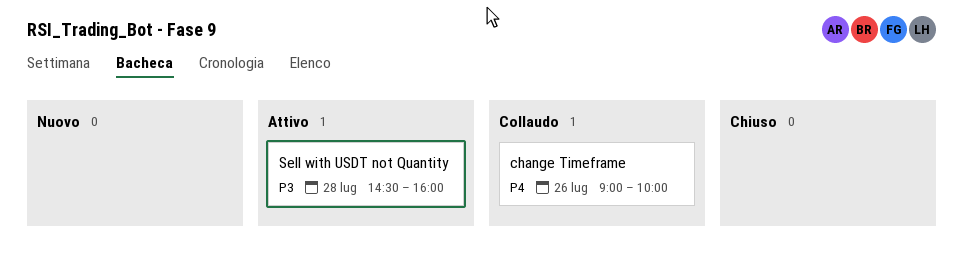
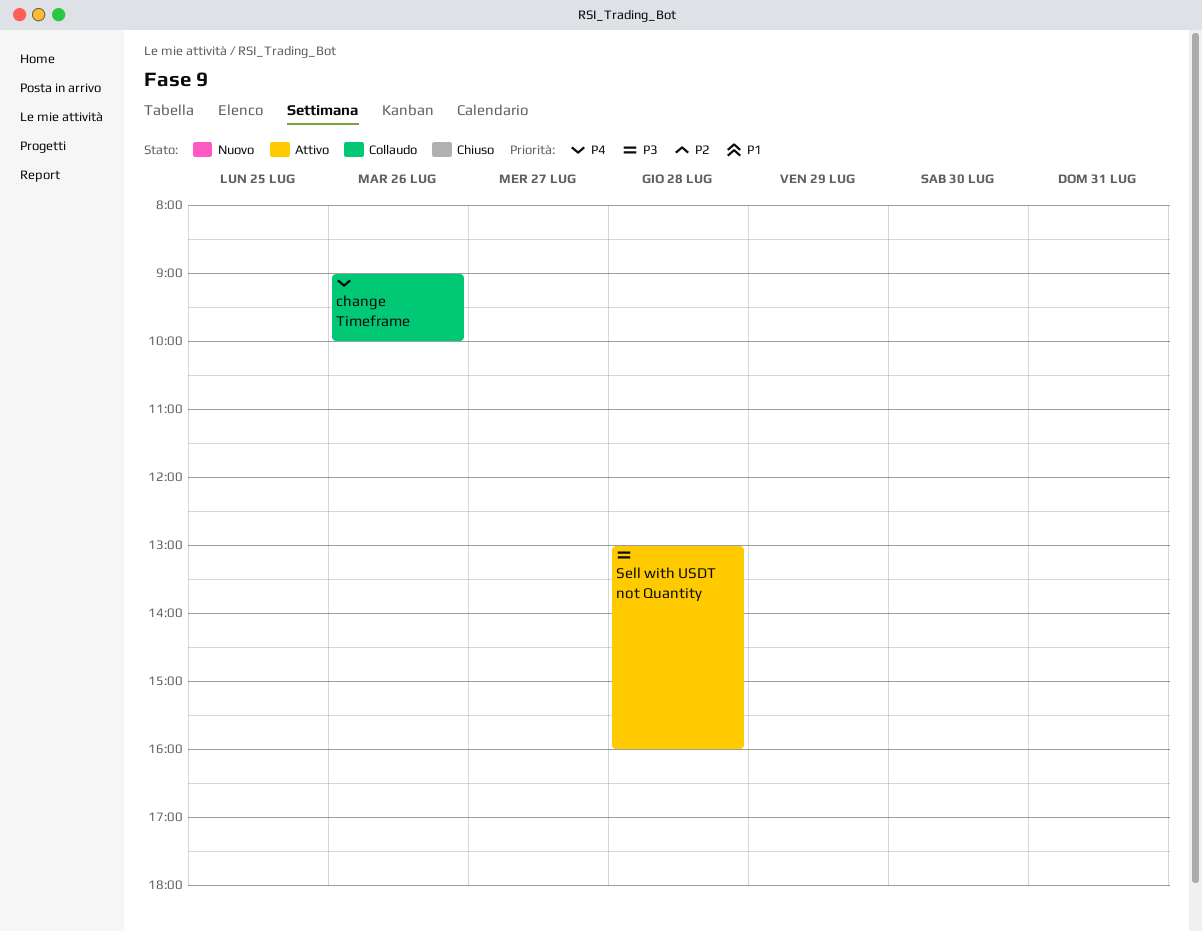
Sell with USDT not Quantity, begins: 14:30 -> 13:00

